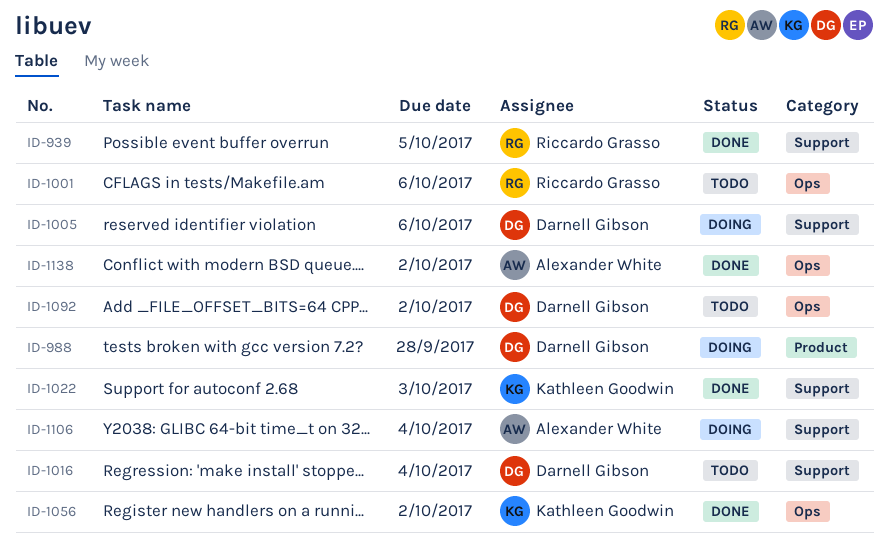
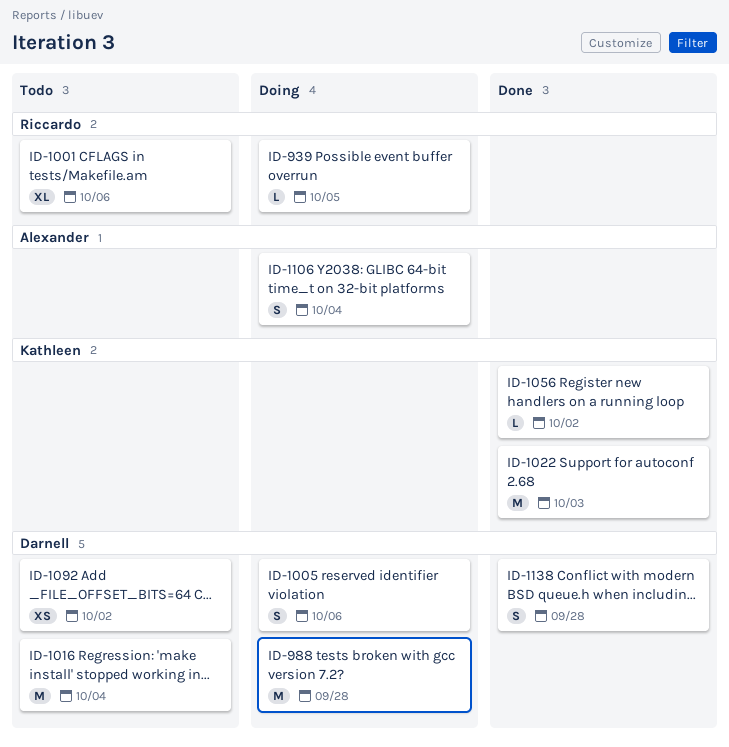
ID-939, status: Done -> Doing
ID-1138, owner: Alexander White -> Darnell Gibson
ID-1138, due: Oct 2 -> Sep 28

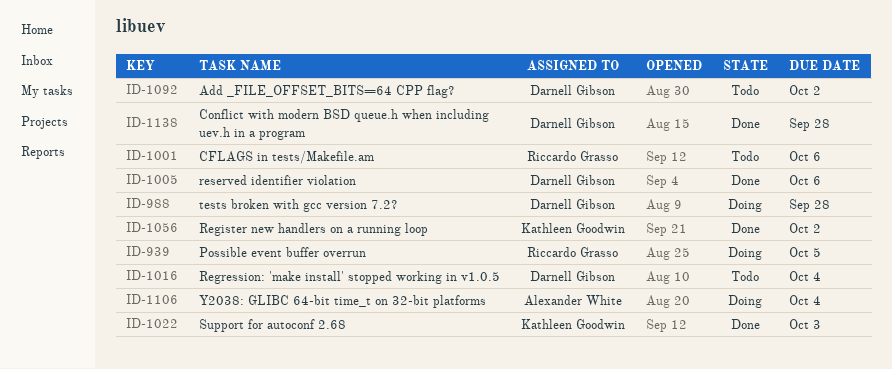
ID-1005, status: Doing -> Done

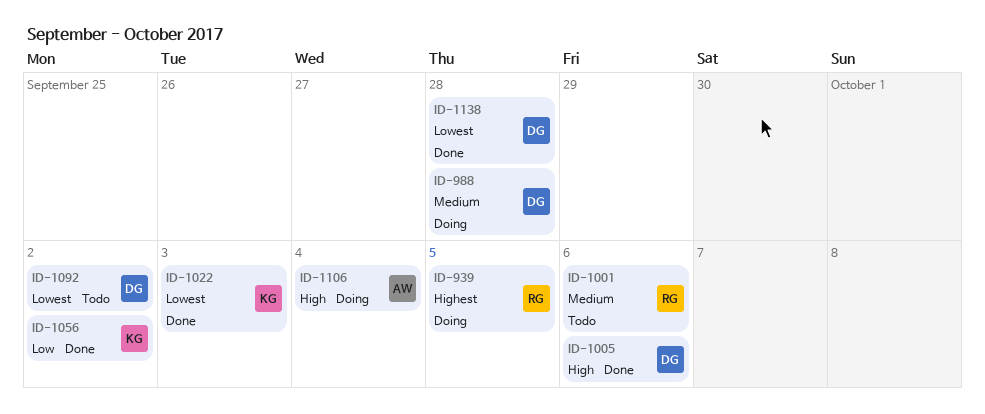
ID-1016: present -> none

